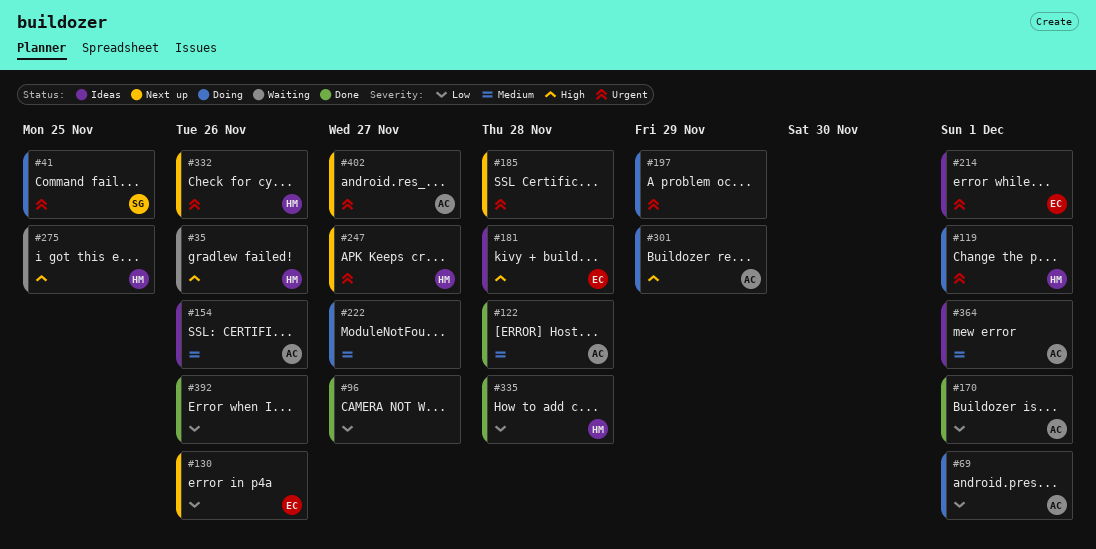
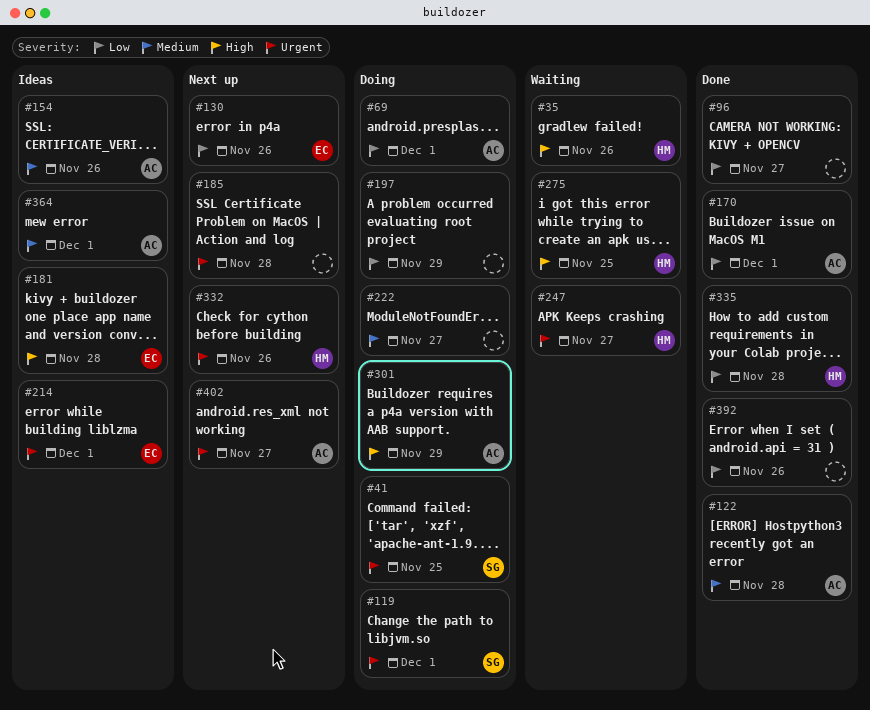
#119, owner: HM -> SG
#197, priority: Urgent -> Low
#247, status: Next up -> Waiting

